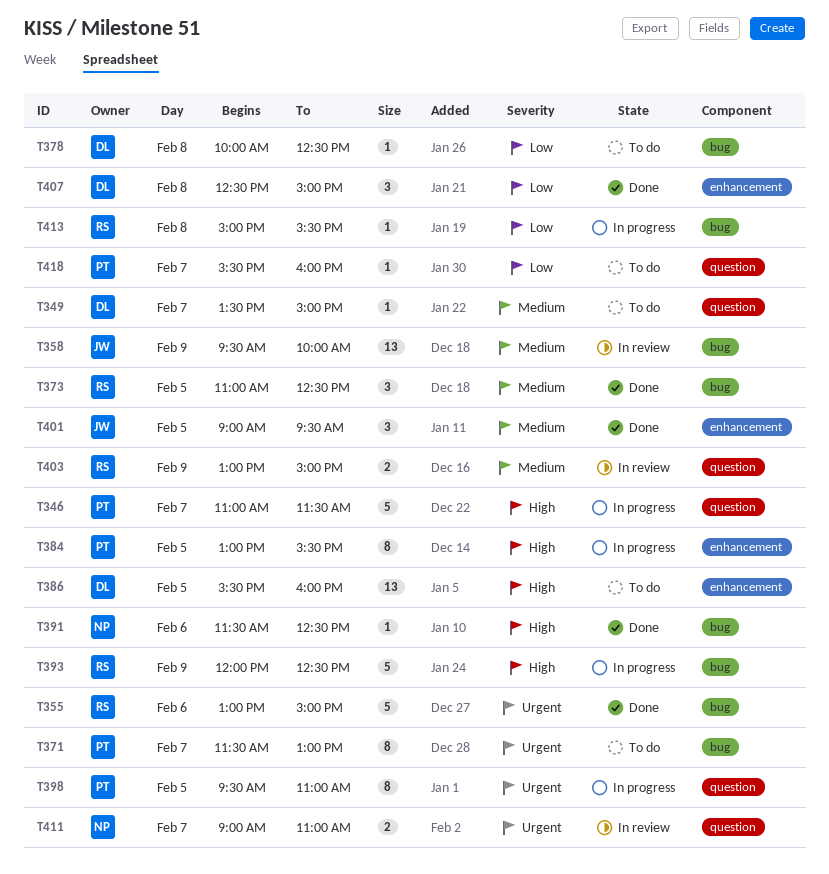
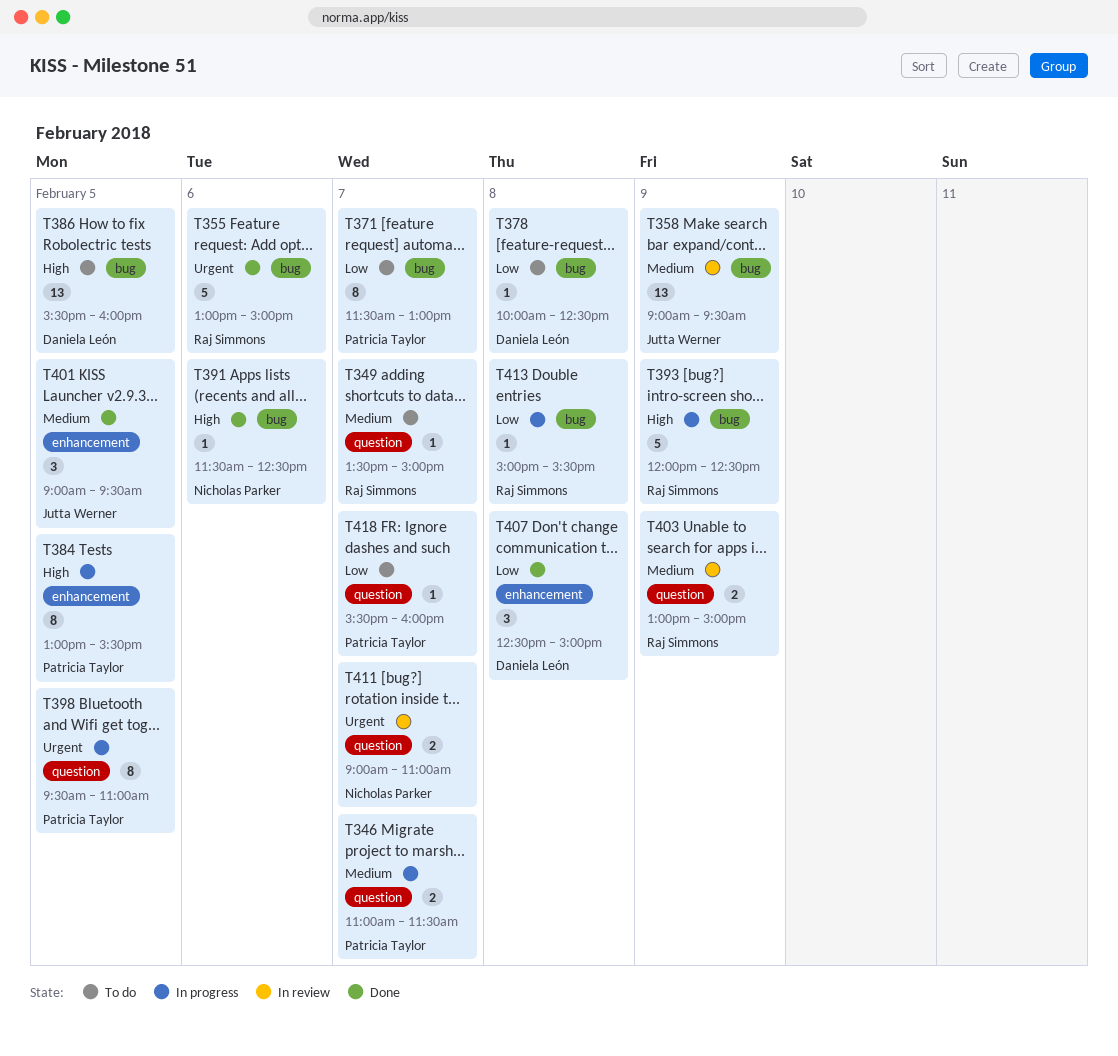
T346, priority: High -> Medium
T346, estimate: 5 -> 2
T349, owner: Daniela León -> Raj Simmons
T358, begins: 09:30 -> 09:00
T358, ends: 10:00 -> 09:30
T371, priority: Urgent -> Low
T373: present -> none
T386, label: enhancement -> bug

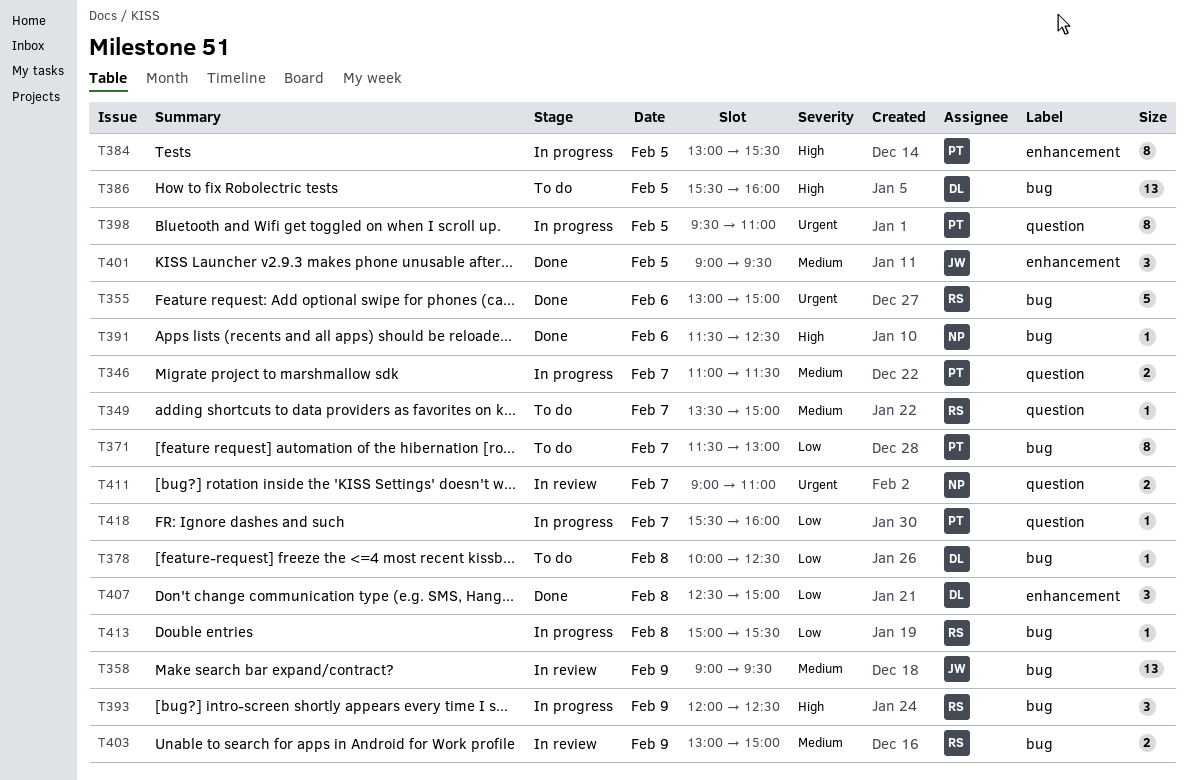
T393, estimate: 5 -> 3
T403, label: question -> bug
T418, status: To do -> In progress

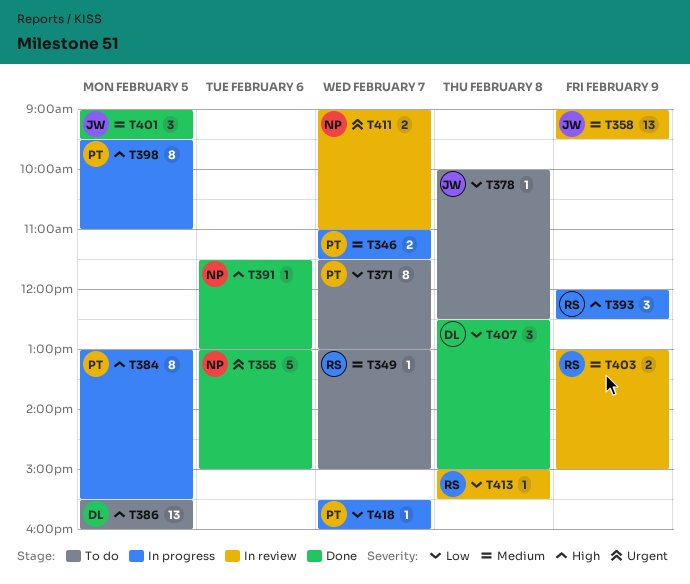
T349, begins: 13:30 -> 13:00
T355, owner: RS -> NP
T378, owner: DL -> JW
T391, ends: 12:30 -> 13:00
T398, priority: Urgent -> High
T413, status: In progress -> In review

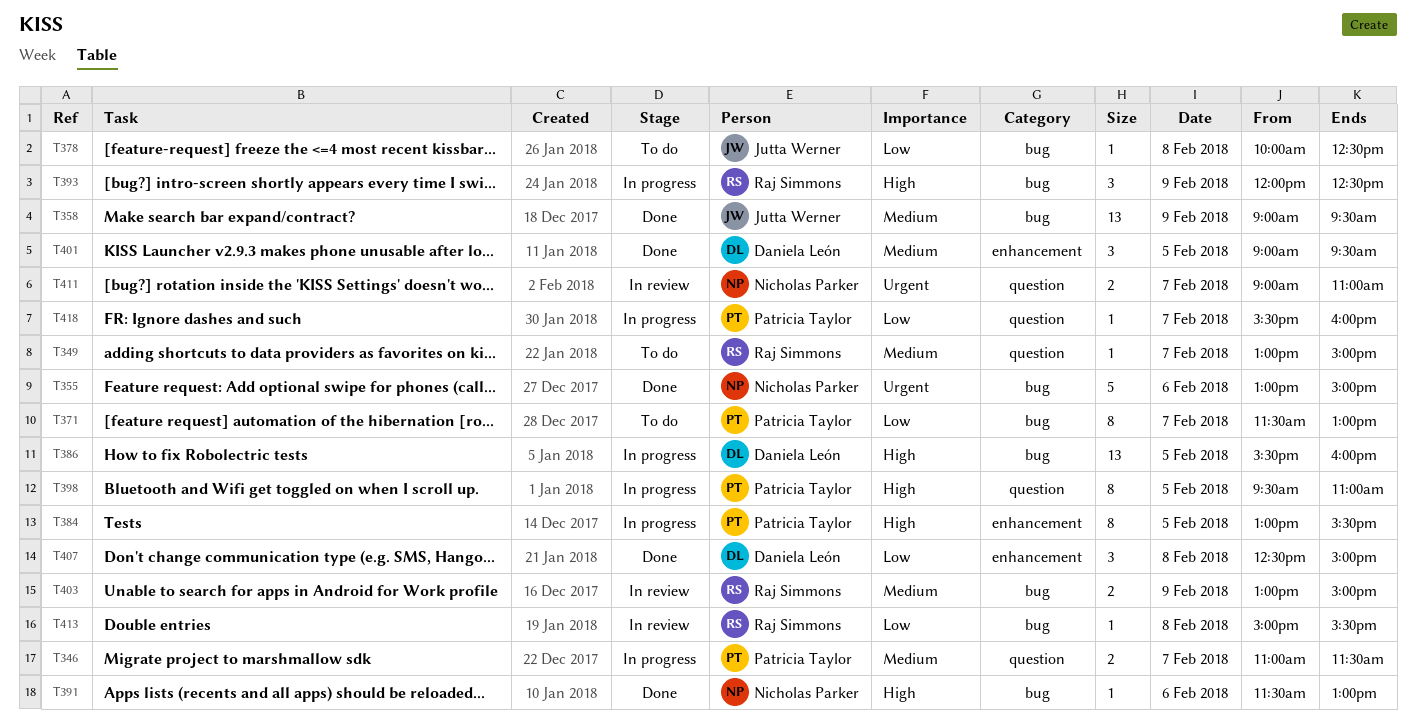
T358, status: In review -> Done
T386, status: To do -> In progress
T401, owner: Jutta Werner -> Daniela León

